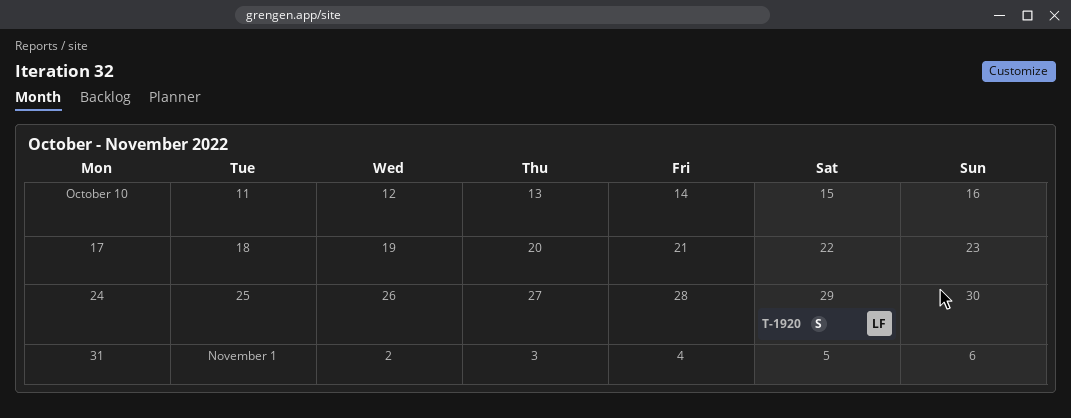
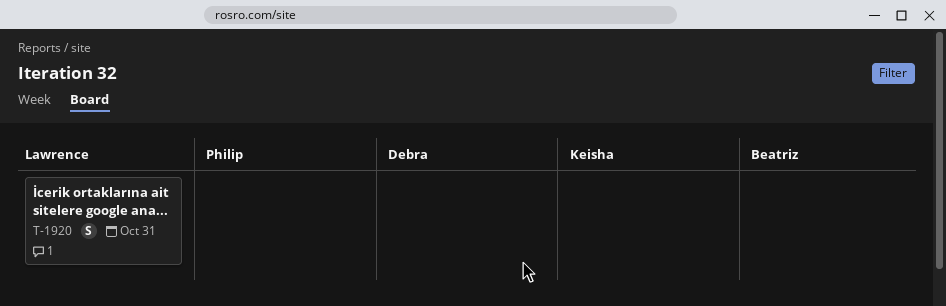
T-1920, due: Oct 29 -> Oct 31

